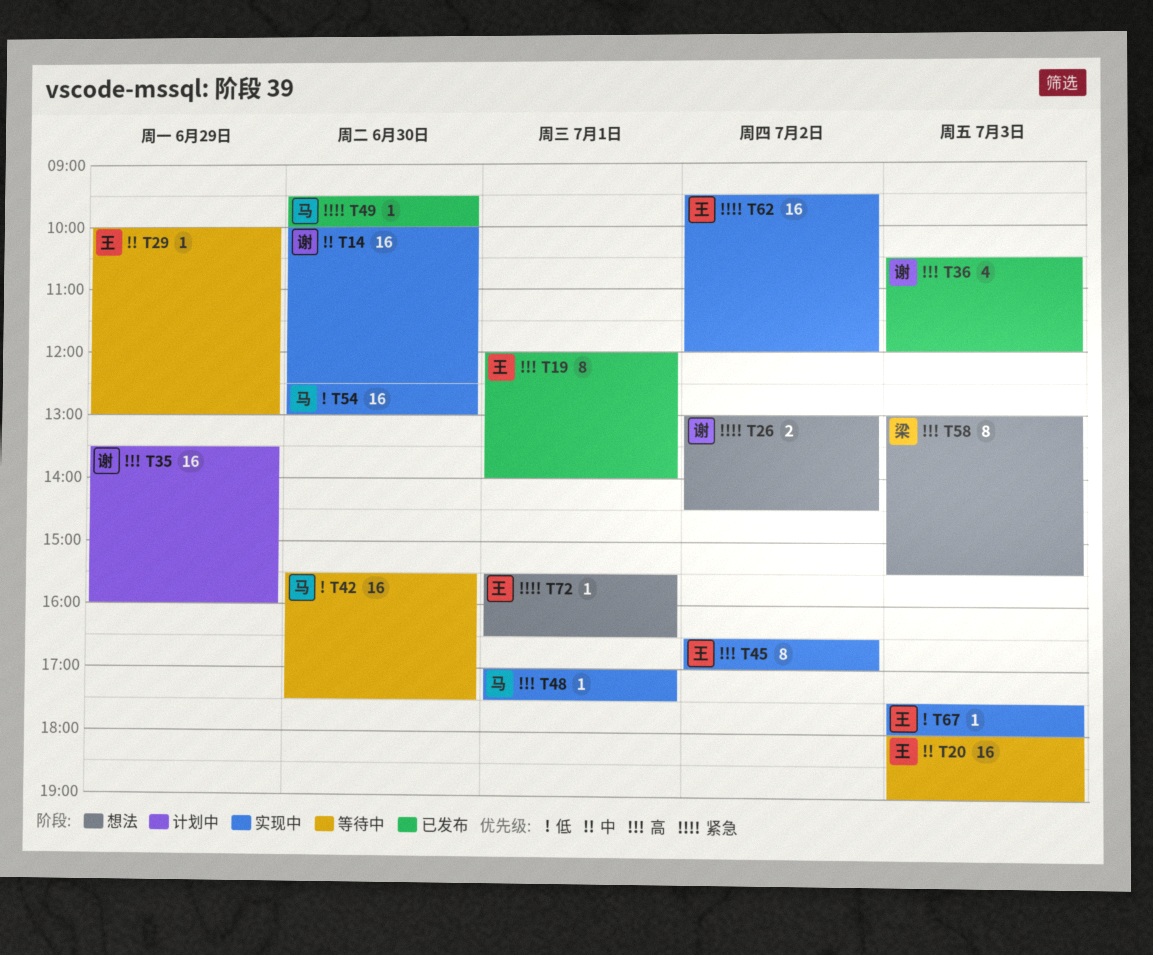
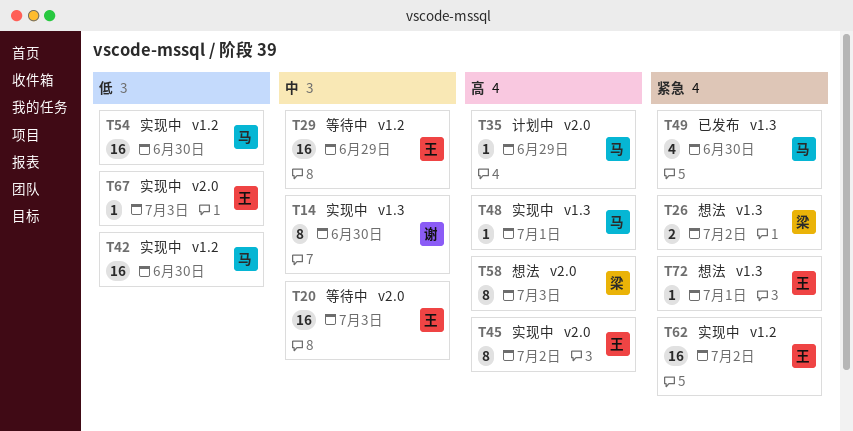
T14, estimate: 16 -> 8
T19: present -> none
T26, owner: 谢 -> 梁
T29, estimate: 1 -> 16
T35, owner: 谢 -> 马
T35, estimate: 16 -> 1
T36: present -> none
T42, status: 等待中 -> 实现中
T49, estimate: 1 -> 4

